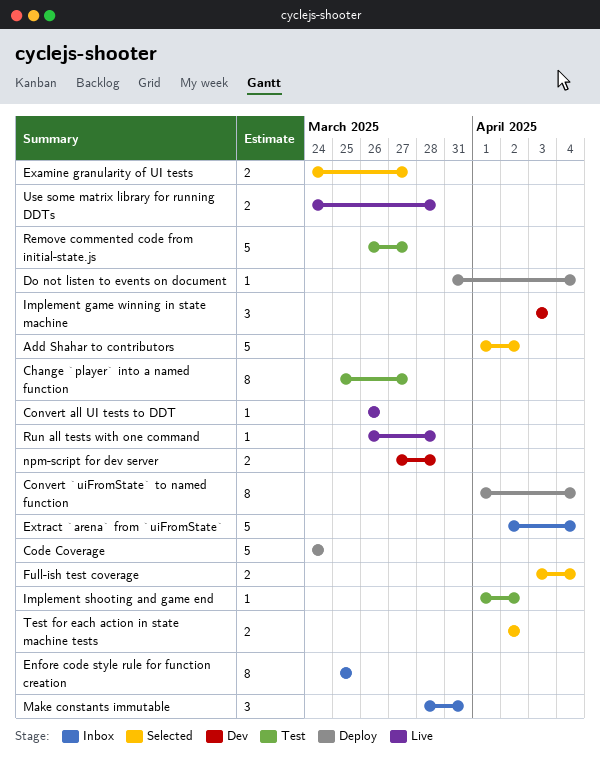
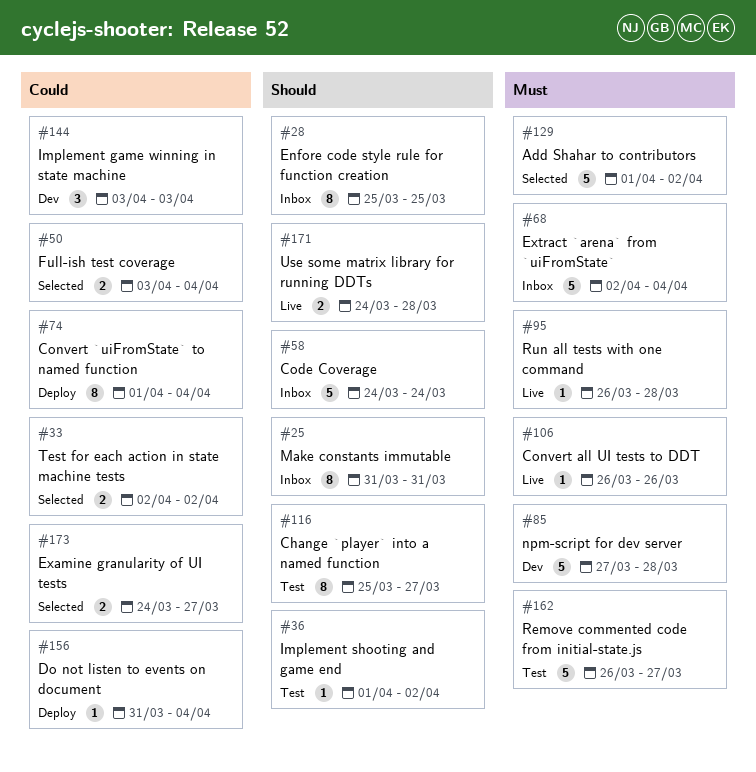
Code Coverage, status: Deploy -> Inbox
Make constants immutable, estimate: 3 -> 8
Make constants immutable, start: Mar 28 -> Mar 31
npm-script for dev server, estimate: 2 -> 5

